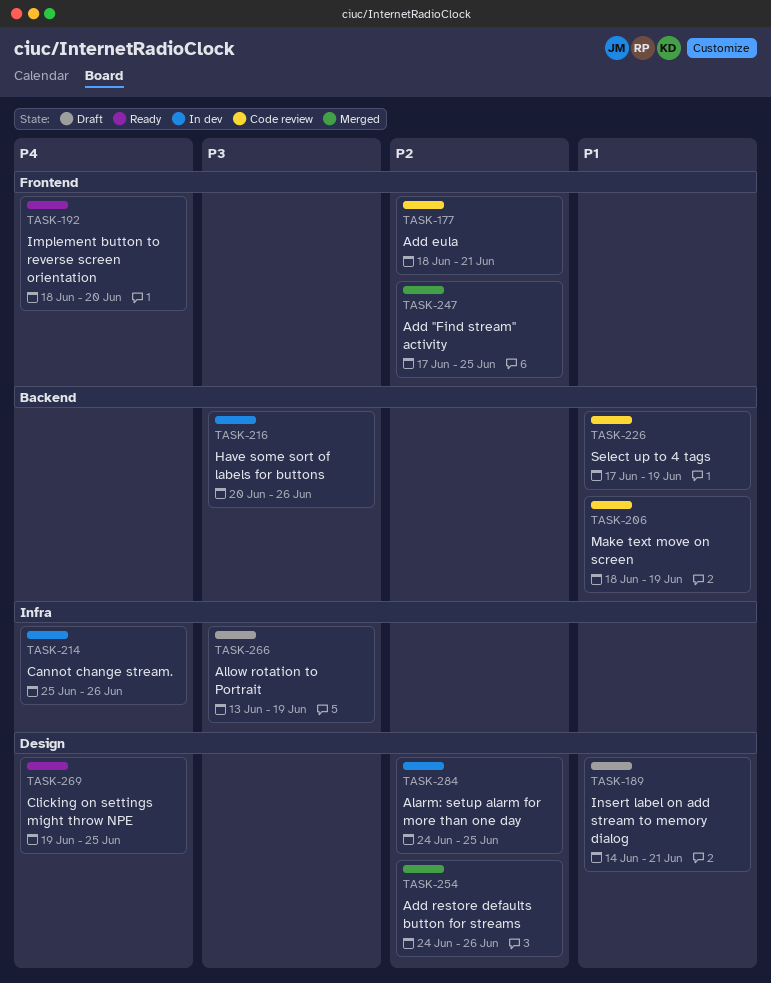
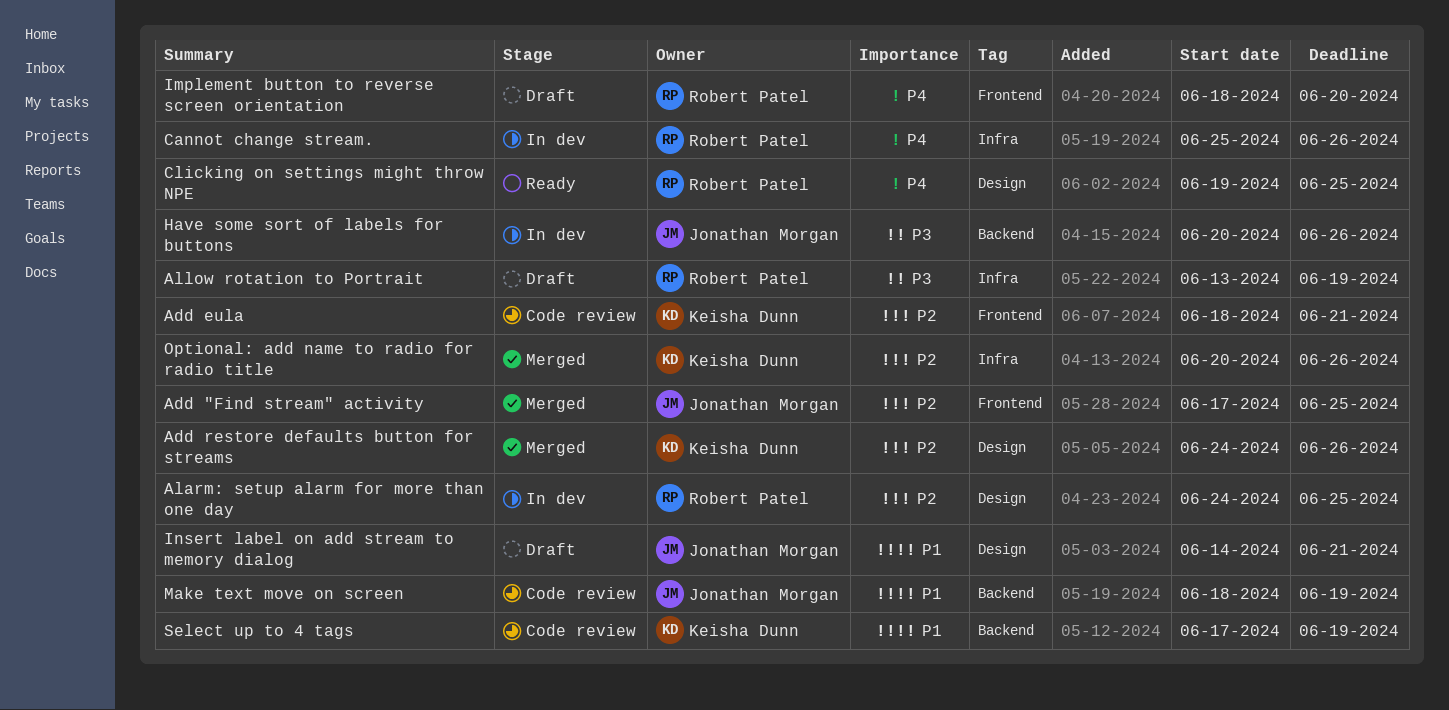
Implement button to reverse screen orientation, status: Ready -> Draft
Optional: add name to radio for radio title: none -> present

